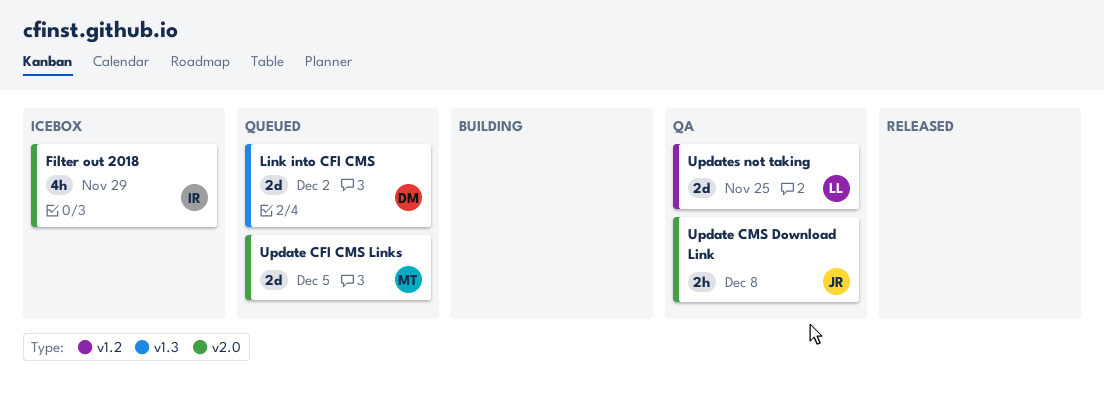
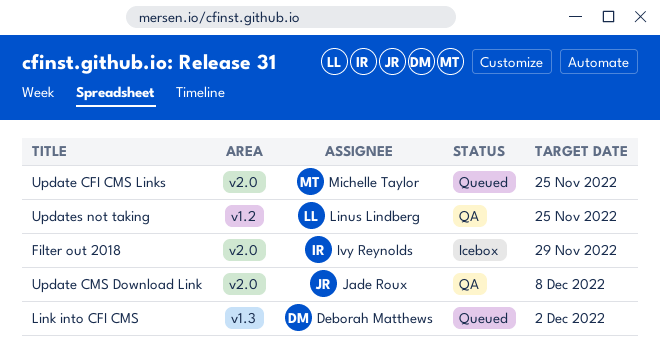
Update CFI CMS Links, due: Dec 5 -> Nov 25

